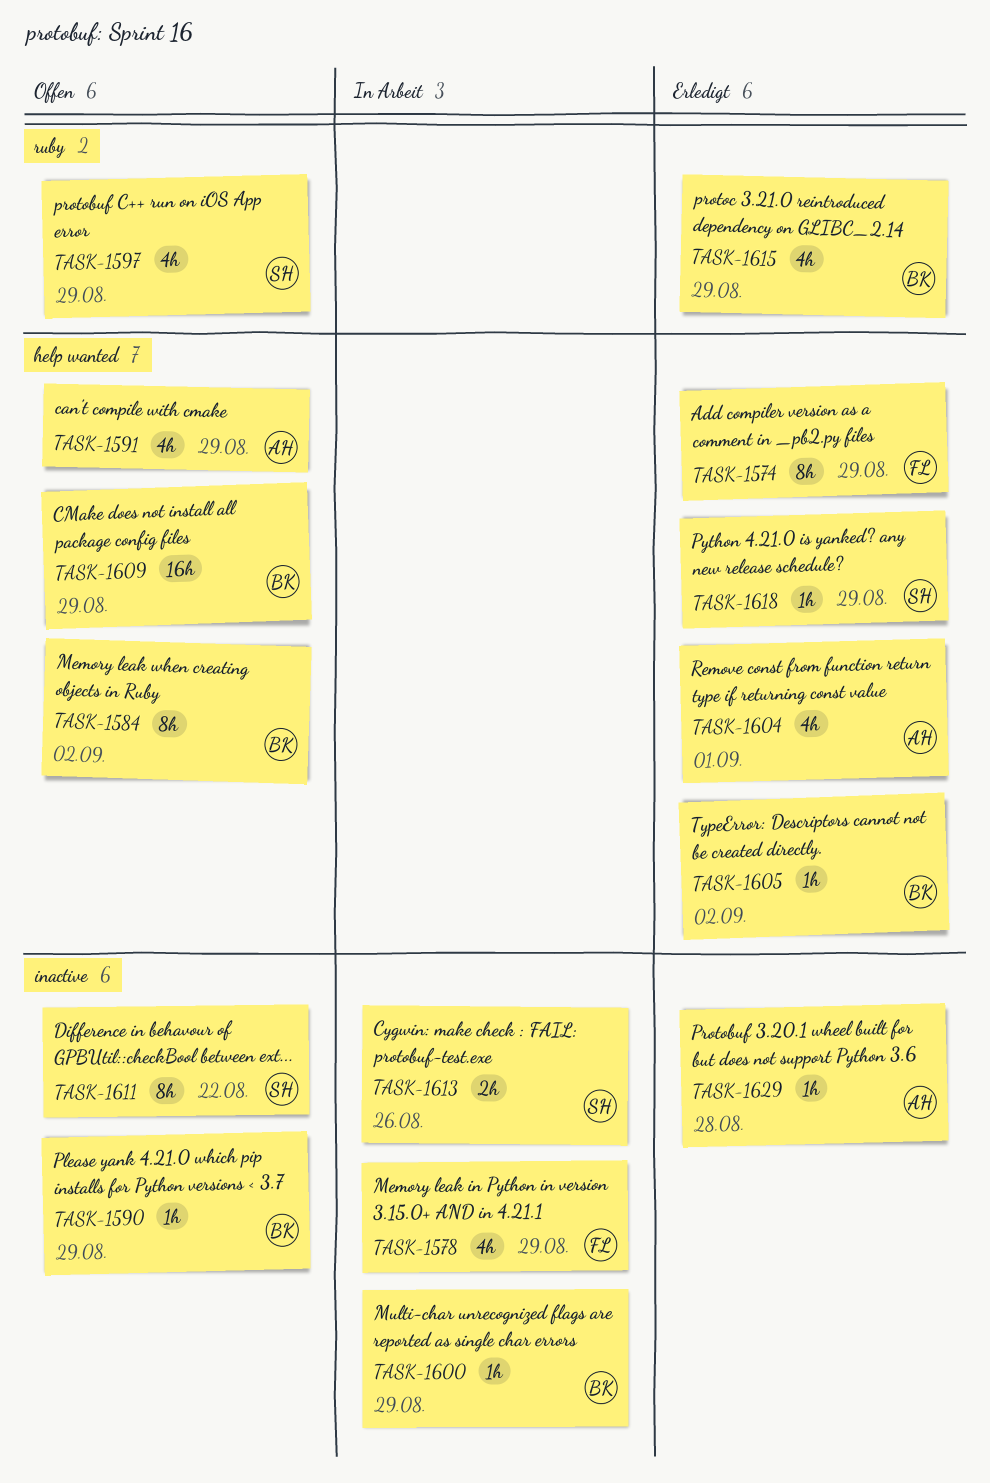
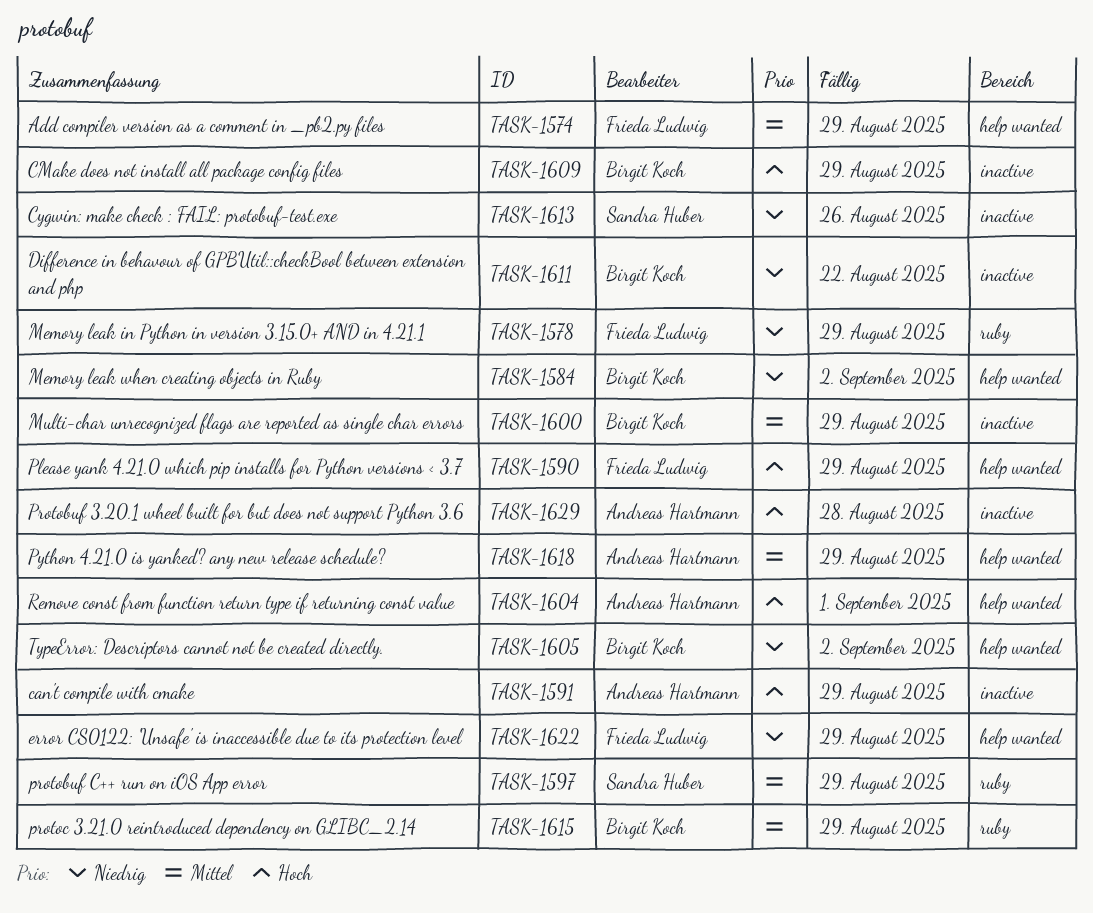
TASK-1578, label: inactive -> ruby
TASK-1590, owner: Birgit Koch -> Frieda Ludwig
TASK-1590, label: inactive -> help wanted
TASK-1591, label: help wanted -> inactive
TASK-1609, label: help wanted -> inactive
TASK-1611, owner: Sandra Huber -> Birgit Koch
TASK-1618, owner: Sandra Huber -> Andreas Hartmann
TASK-1622: none -> present

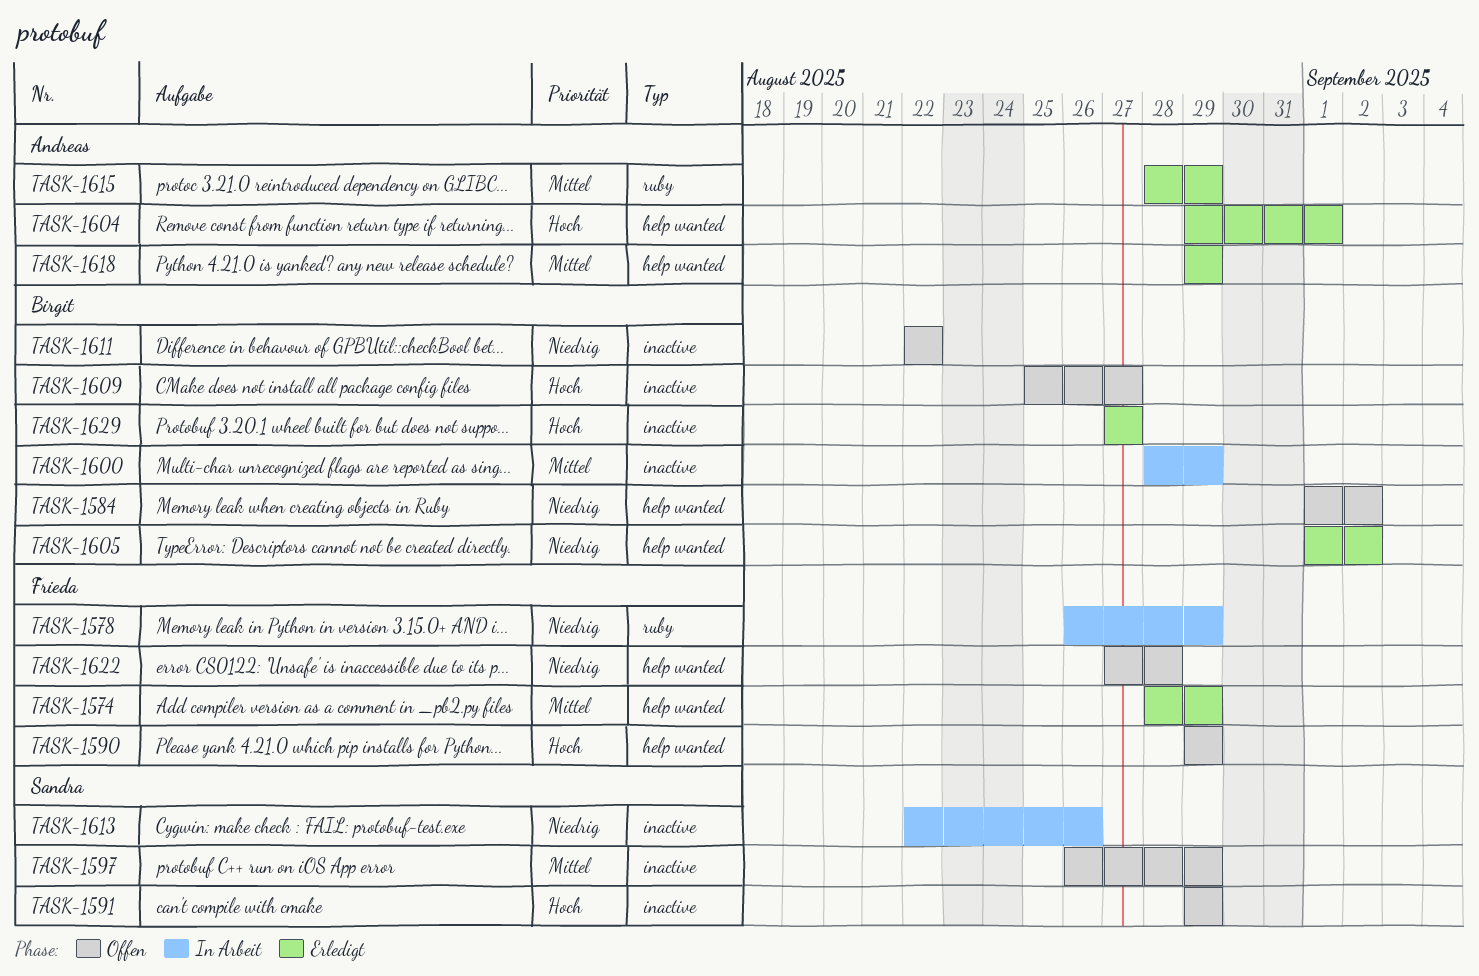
TASK-1591, owner: Andreas Hartmann -> Sandra Huber
TASK-1597, label: ruby -> inactive
TASK-1609, due: Aug 29 -> Aug 27
TASK-1615, owner: Birgit Koch -> Andreas Hartmann
TASK-1622, due: Aug 29 -> Aug 28
TASK-1629, owner: Andreas Hartmann -> Birgit Koch
TASK-1629, due: Aug 28 -> Aug 27

